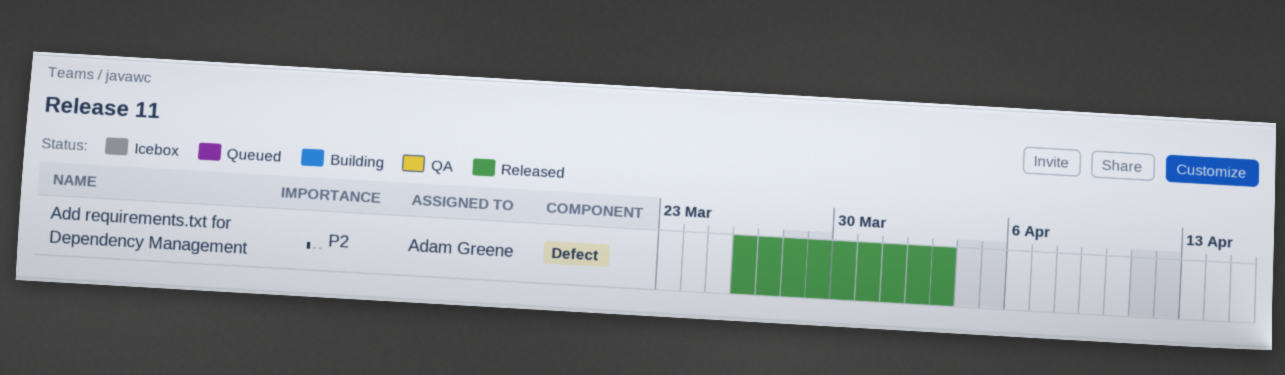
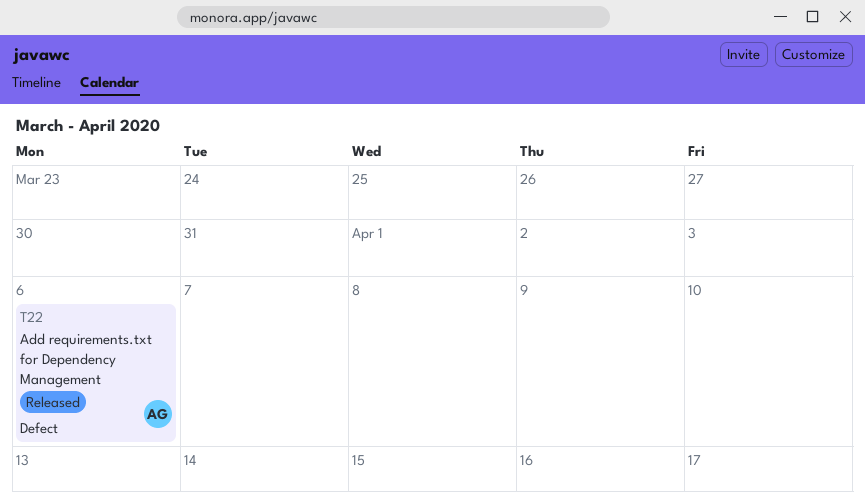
Add requirements.txt for Dependency Management, due: Apr 3 -> Apr 6

